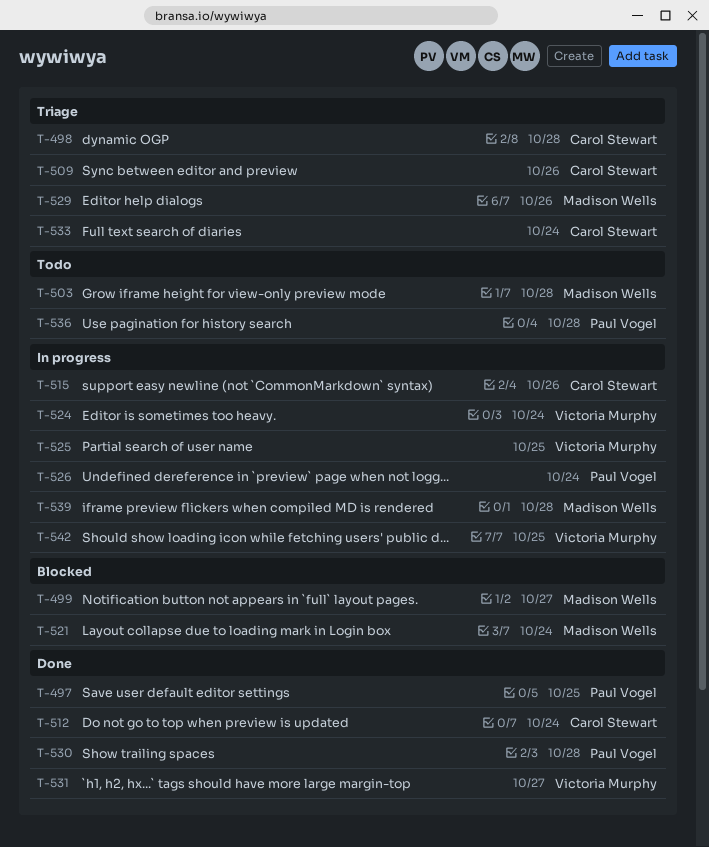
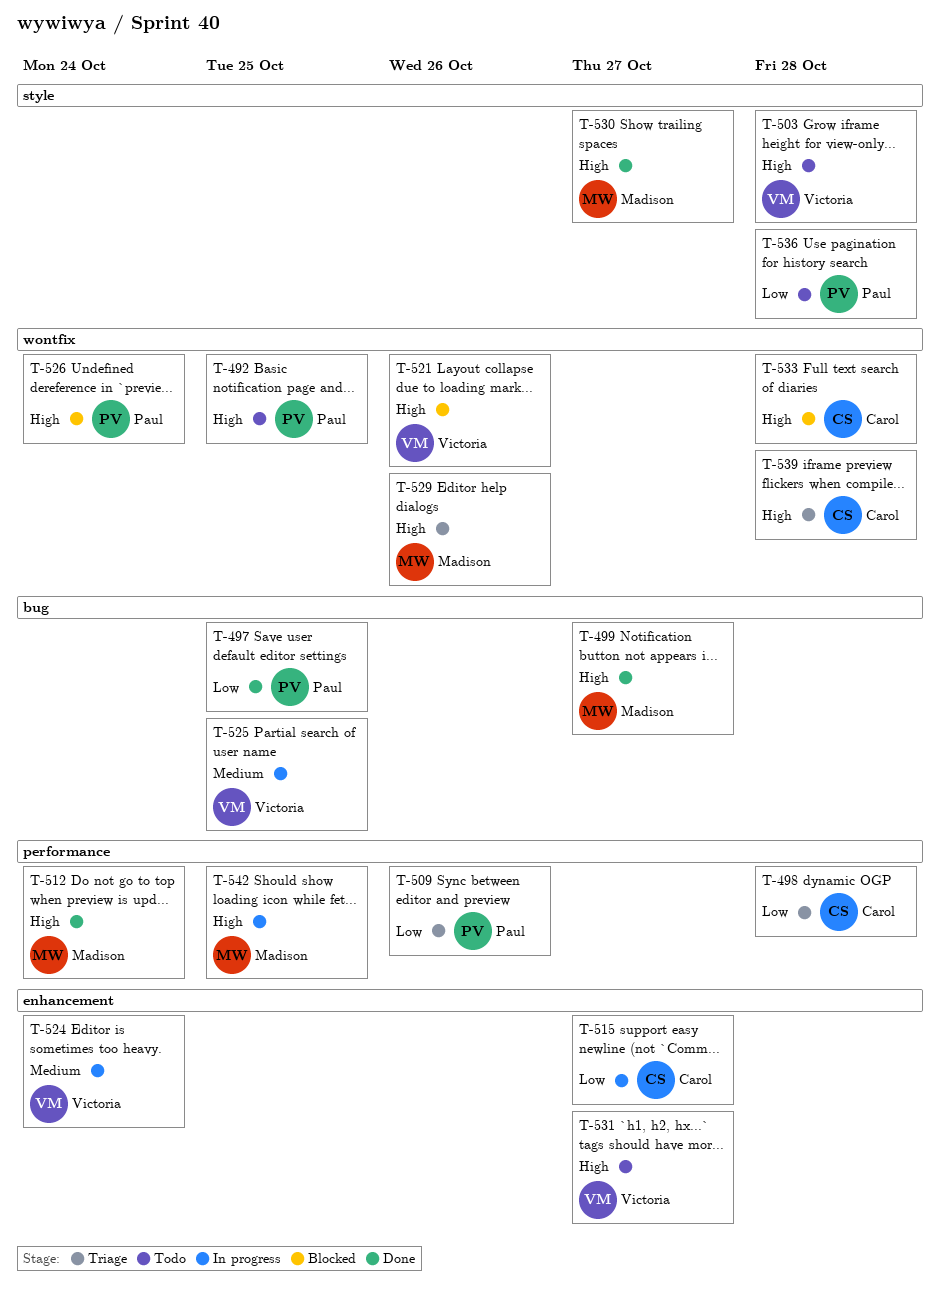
T-492: none -> present
T-499, status: Blocked -> Done
T-503, owner: Madison Wells -> Victoria Murphy
T-509, owner: Carol Stewart -> Paul Vogel
T-512, owner: Carol Stewart -> Madison Wells
T-515, due: Oct 26 -> Oct 27
T-521, owner: Madison Wells -> Victoria Murphy
T-521, due: Oct 24 -> Oct 26
T-526, status: In progress -> Blocked
T-530, owner: Paul Vogel -> Madison Wells
T-530, due: Oct 28 -> Oct 27
T-531, status: Done -> Todo
T-533, status: Triage -> Blocked
T-533, due: Oct 24 -> Oct 28
T-539, status: In progress -> Triage
T-539, owner: Madison Wells -> Carol Stewart
T-542, owner: Victoria Murphy -> Madison Wells

